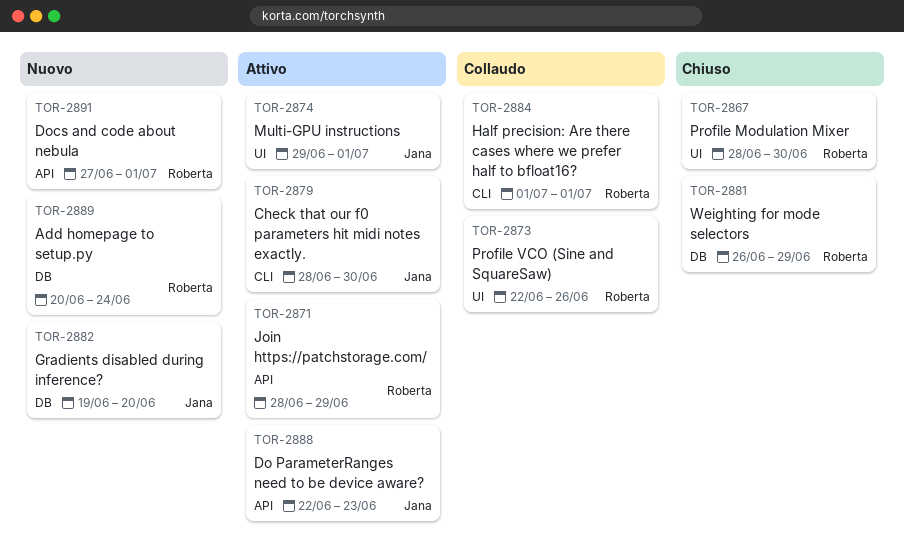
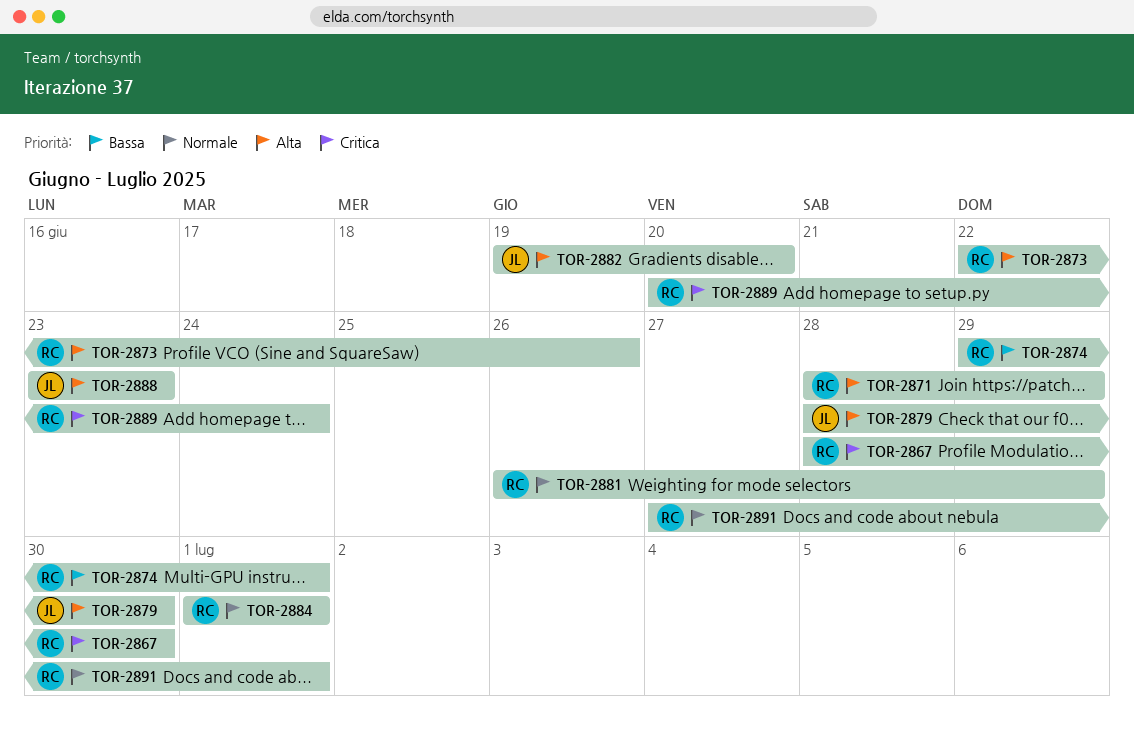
TOR-2874, owner: Jana -> Roberta
TOR-2888, start: Jun 22 -> Jun 23

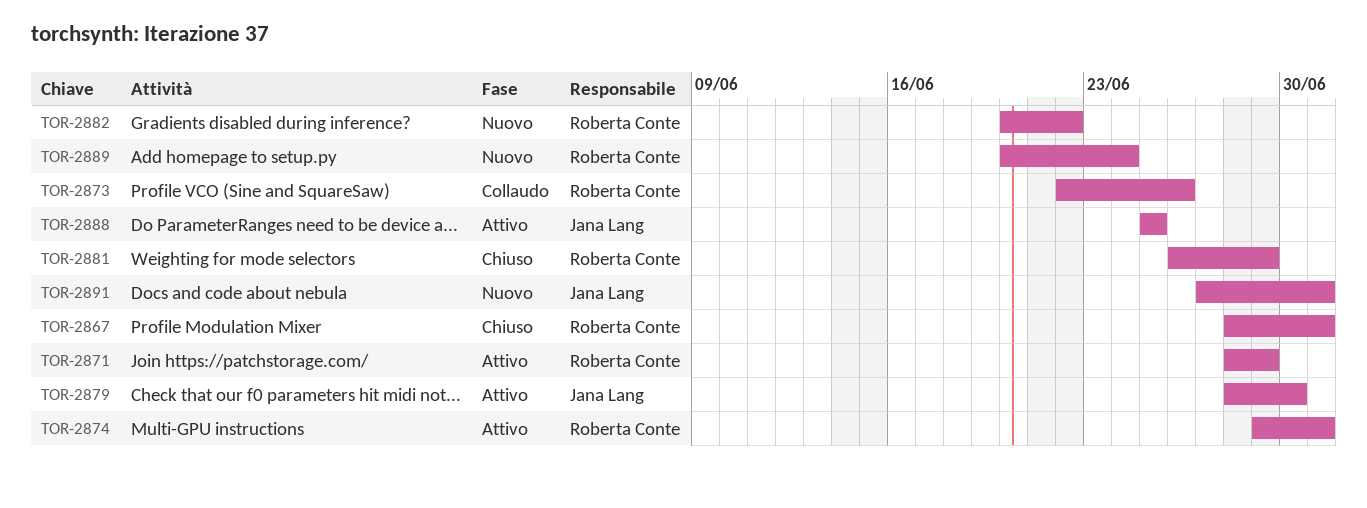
TOR-2867, due: Jun 30 -> Jul 1
TOR-2882, owner: Jana Lang -> Roberta Conte
TOR-2882, start: Jun 19 -> Jun 20
TOR-2882, due: Jun 20 -> Jun 22
TOR-2884: present -> none
TOR-2888, start: Jun 23 -> Jun 25
TOR-2888, due: Jun 23 -> Jun 25
TOR-2891, owner: Roberta Conte -> Jana Lang

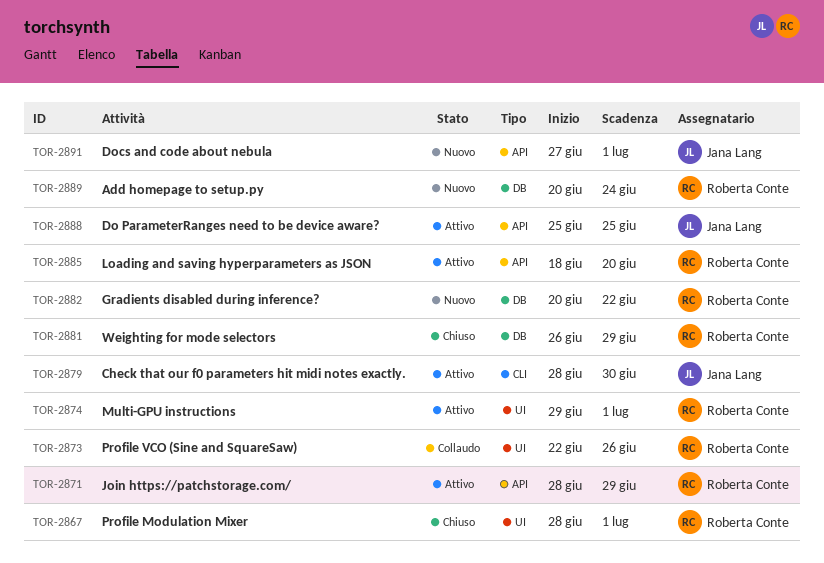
TOR-2885: none -> present

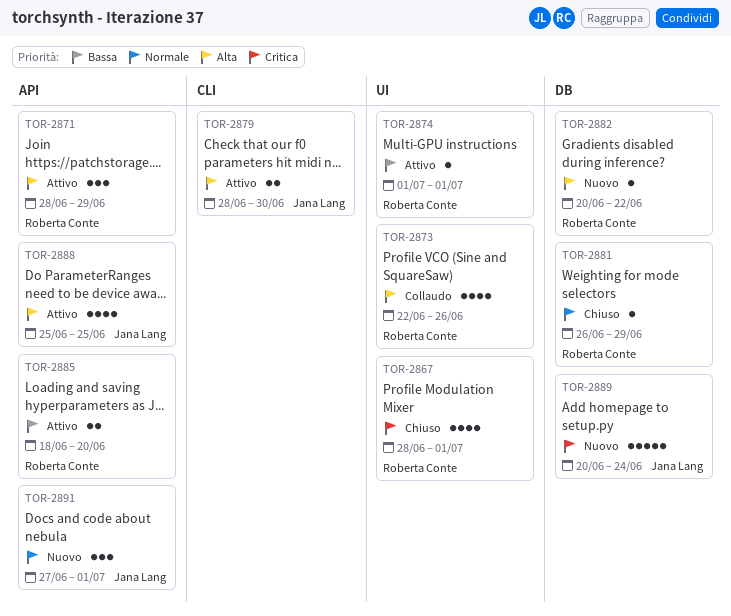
TOR-2874, start: Jun 29 -> Jul 1
TOR-2889, owner: Roberta Conte -> Jana Lang

